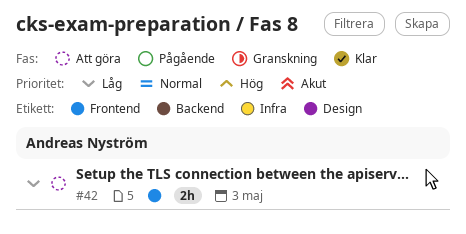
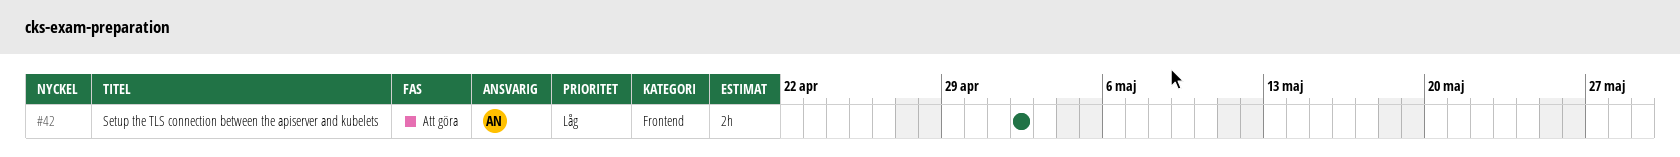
#42, due: May 3 -> May 2

